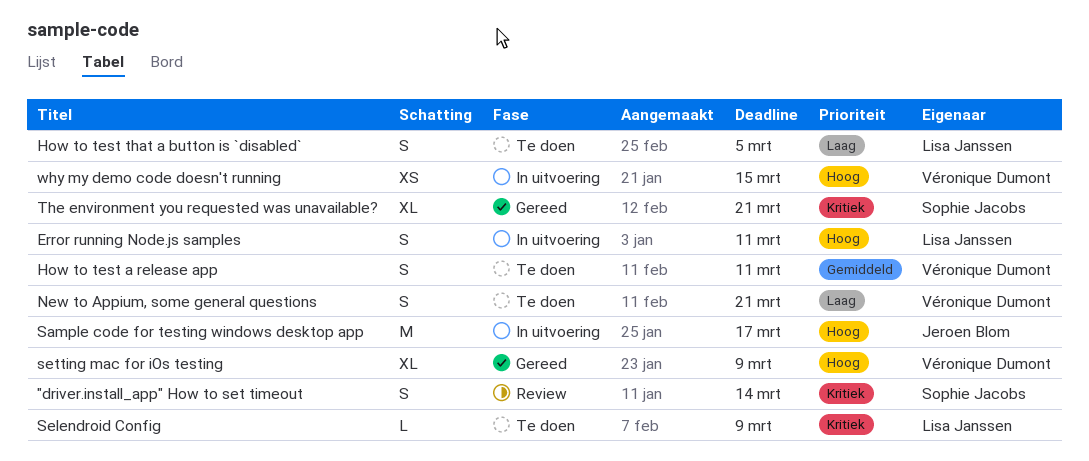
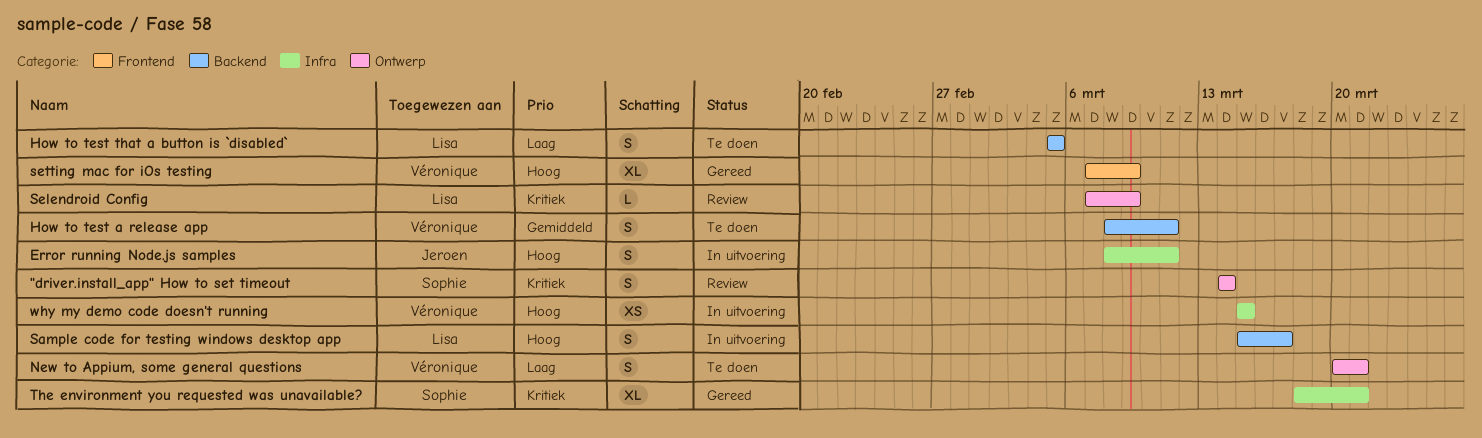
Error running Node.js samples, owner: Lisa Janssen -> Jeroen Blom
Sample code for testing windows desktop app, owner: Jeroen Blom -> Lisa Janssen
Sample code for testing windows desktop app, estimate: M -> S
Selendroid Config, status: Te doen -> Review

